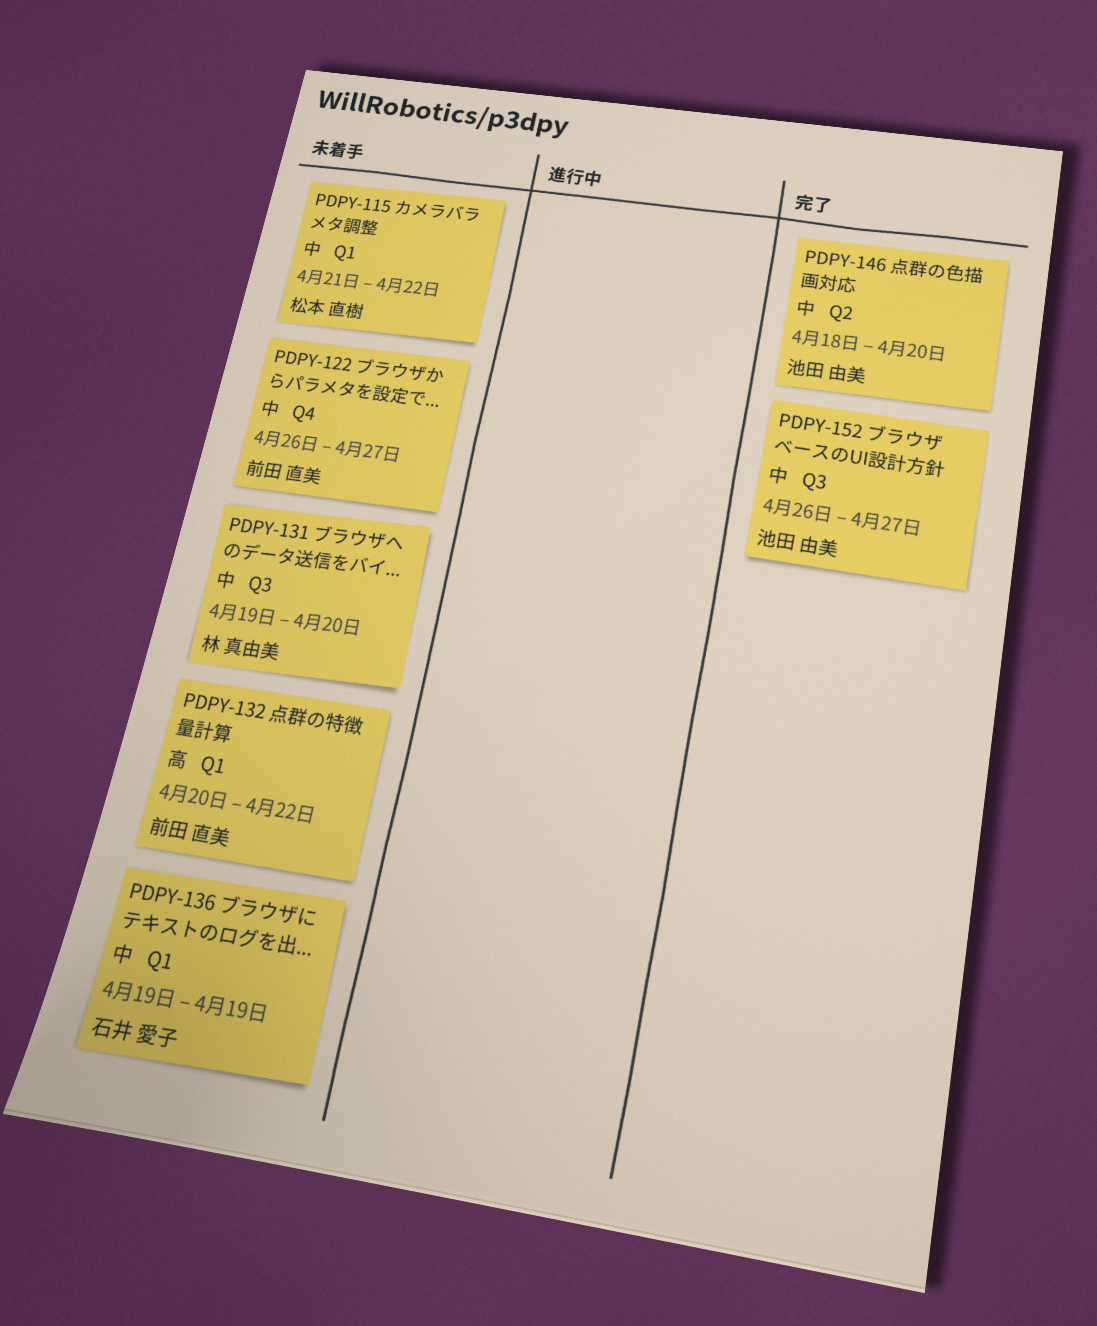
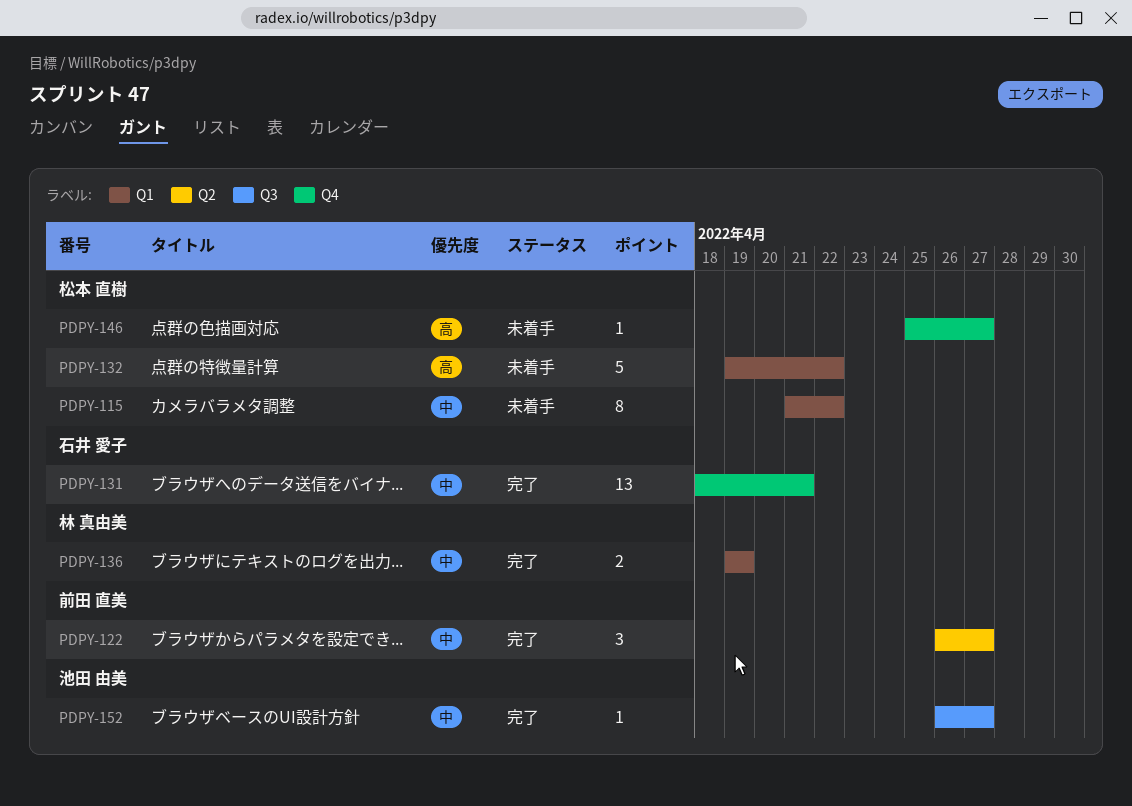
PDPY-122, status: 未着手 -> 完了
PDPY-122, label: Q4 -> Q2
PDPY-131, status: 未着手 -> 完了
PDPY-131, owner: 林 真由美 -> 石井 愛子
PDPY-131, label: Q3 -> Q4
PDPY-131, start: Apr 19 -> Apr 18
PDPY-131, due: Apr 20 -> Apr 21
PDPY-132, owner: 前田 直美 -> 松本 直樹
PDPY-132, start: Apr 20 -> Apr 19
PDPY-136, status: 未着手 -> 完了
PDPY-136, owner: 石井 愛子 -> 林 真由美
PDPY-146, status: 完了 -> 未着手
PDPY-146, owner: 池田 由美 -> 松本 直樹
PDPY-146, priority: 中 -> 高
PDPY-146, label: Q2 -> Q4
PDPY-146, start: Apr 18 -> Apr 25
PDPY-146, due: Apr 20 -> Apr 27

